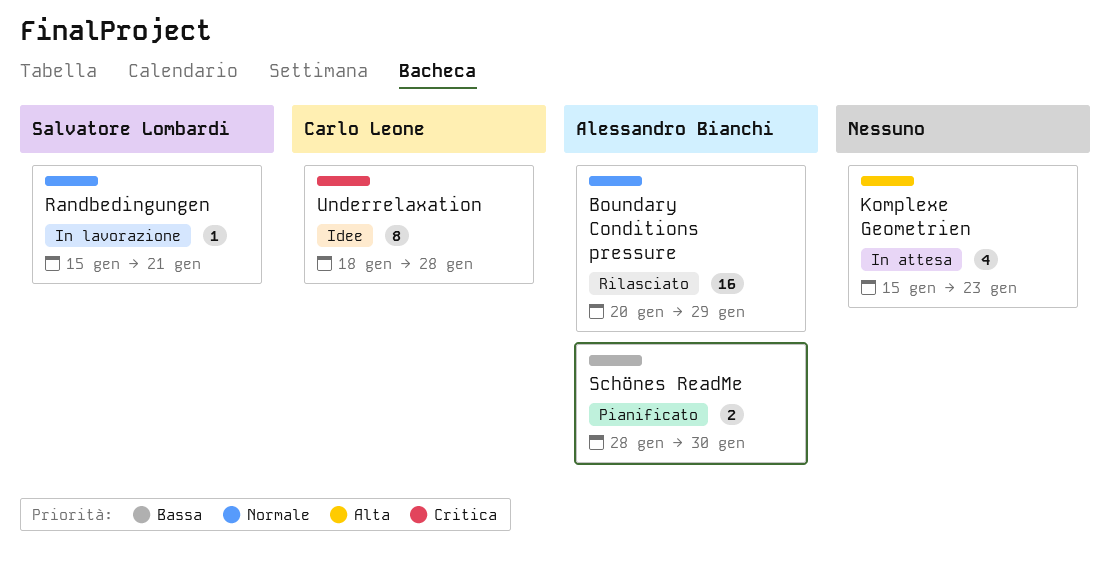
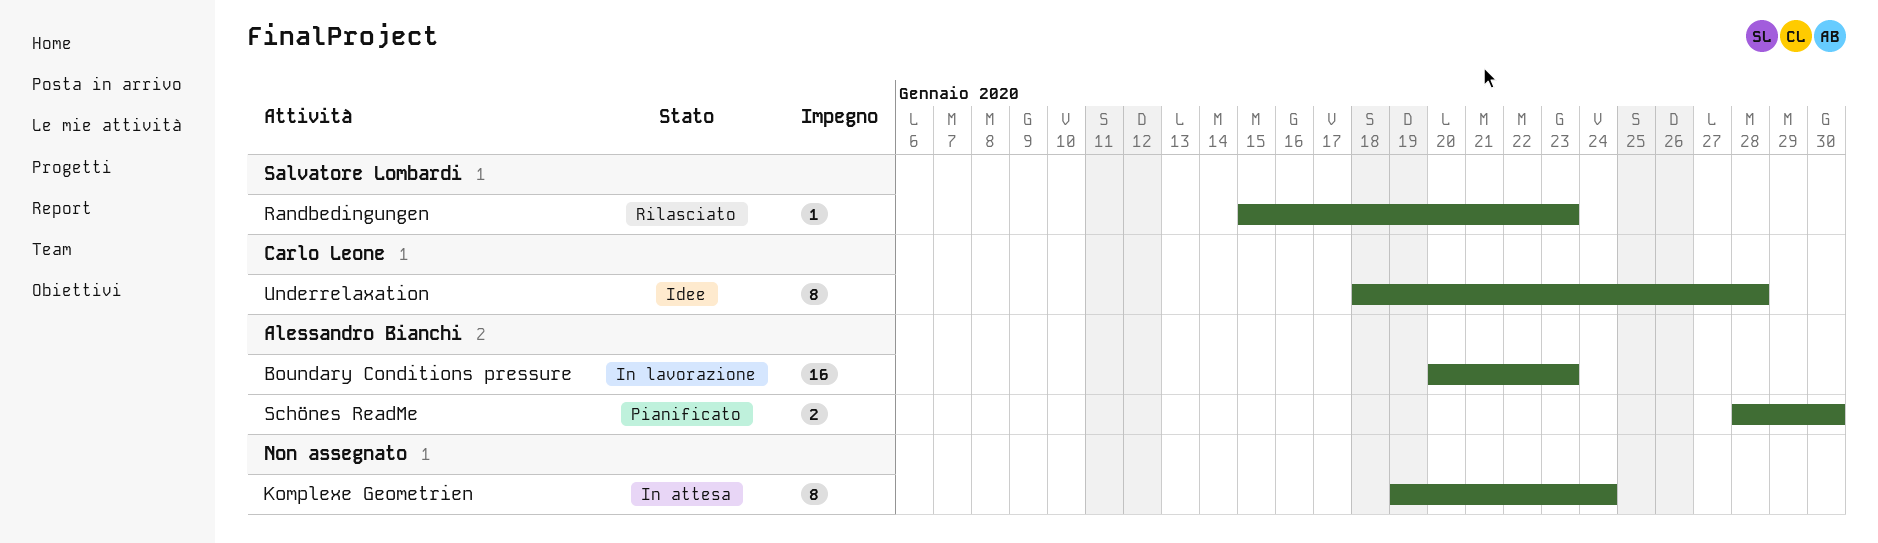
Boundary Conditions pressure, status: Rilasciato -> In lavorazione
Boundary Conditions pressure, due: Jan 29 -> Jan 23
Komplexe Geometrien, estimate: 4 -> 8
Komplexe Geometrien, start: Jan 15 -> Jan 19
Komplexe Geometrien, due: Jan 23 -> Jan 24
Randbedingungen, status: In lavorazione -> Rilasciato
Randbedingungen, due: Jan 21 -> Jan 23

